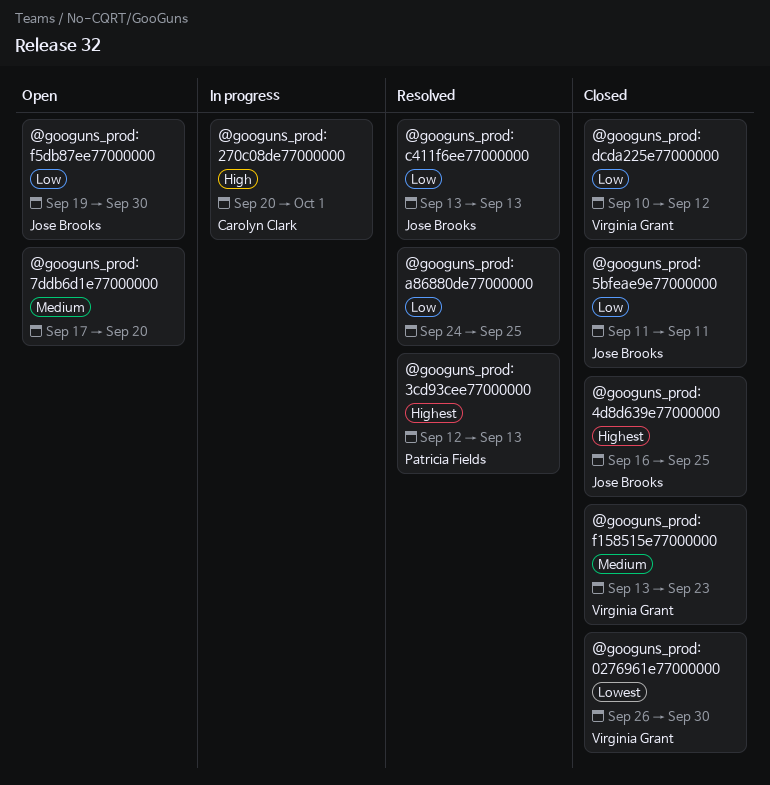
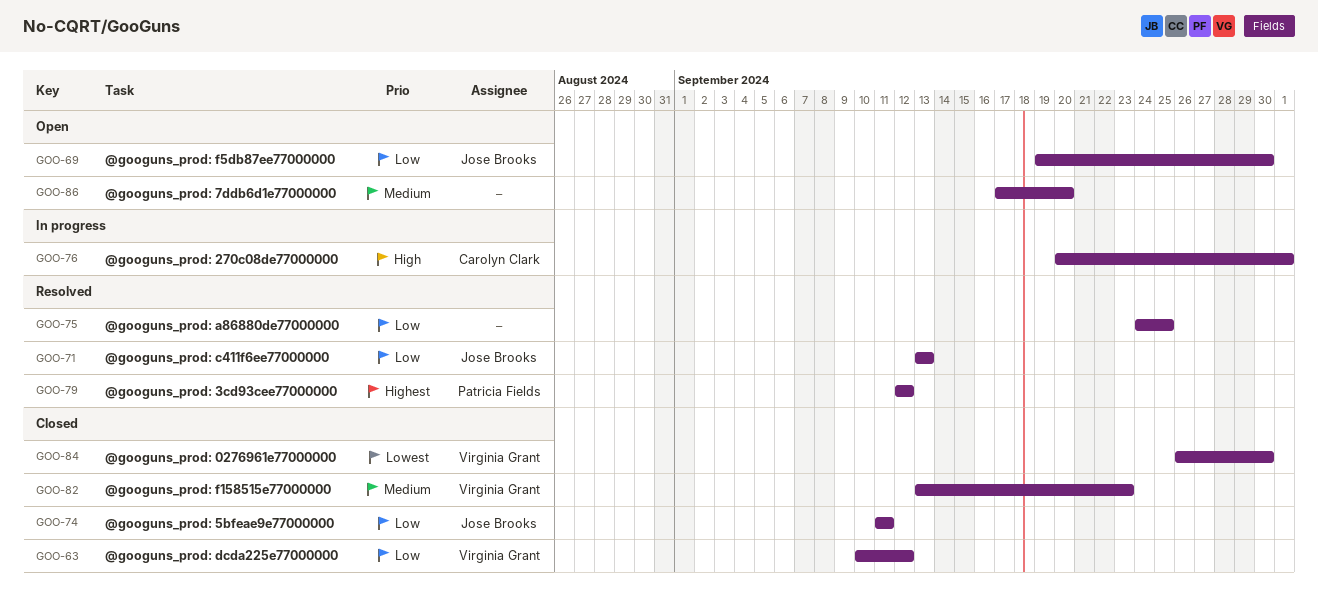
@googuns_prod: 3cd93cee77000000, due: Sep 13 -> Sep 12
@googuns_prod: 4d8d639e77000000: present -> none

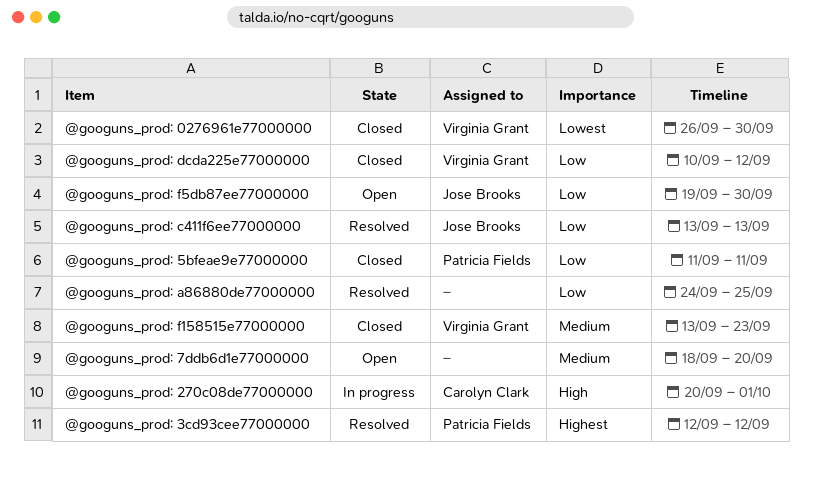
@googuns_prod: 5bfeae9e77000000, owner: Jose Brooks -> Patricia Fields
@googuns_prod: 7ddb6d1e77000000, start: Sep 17 -> Sep 18

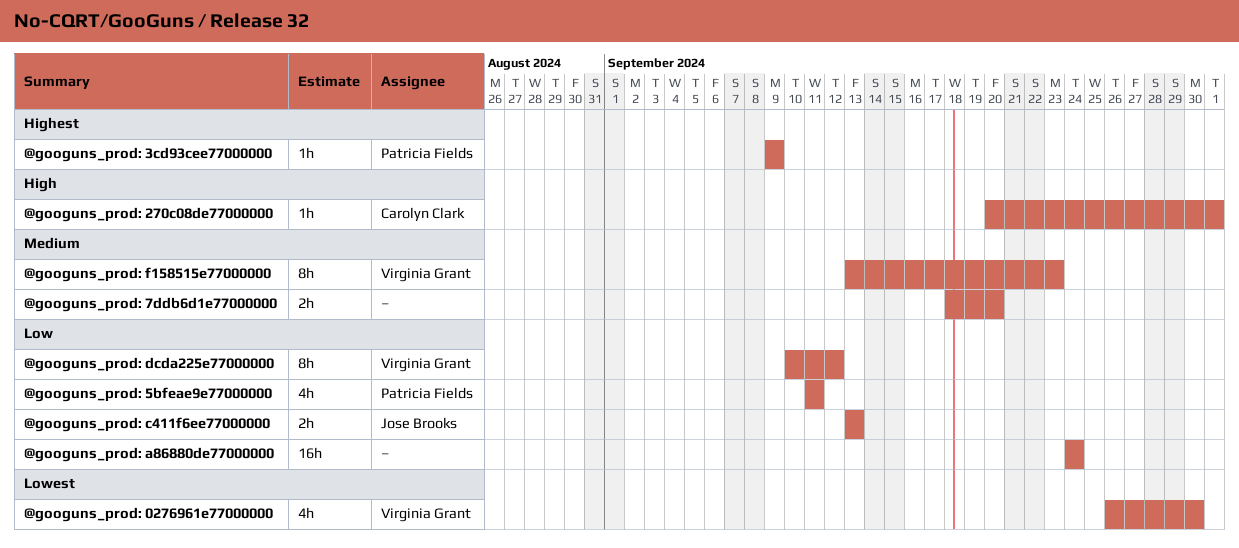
@googuns_prod: 3cd93cee77000000, start: Sep 12 -> Sep 9
@googuns_prod: 3cd93cee77000000, due: Sep 12 -> Sep 9
@googuns_prod: a86880de77000000, due: Sep 25 -> Sep 24
@googuns_prod: f5db87ee77000000: present -> none

